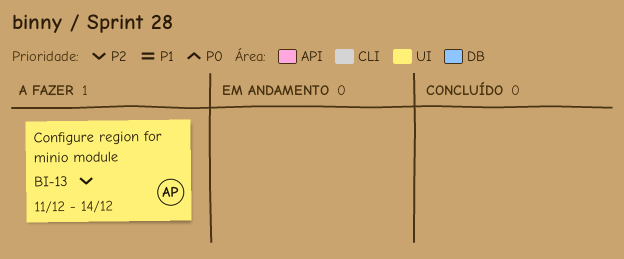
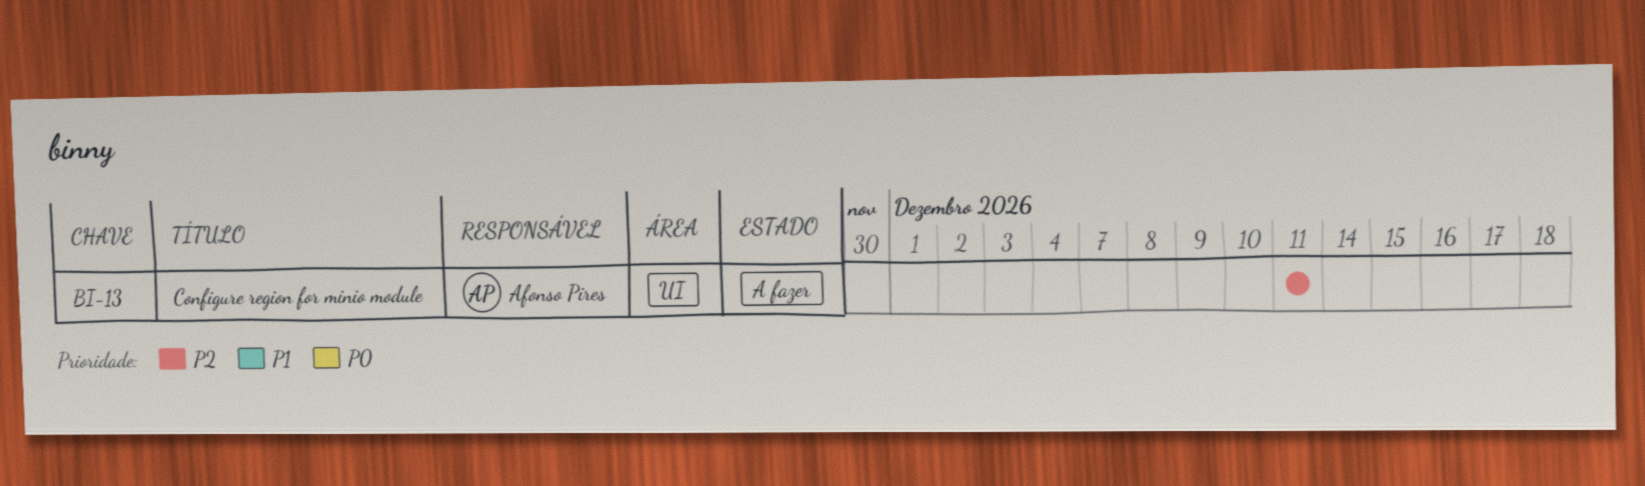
BI-13, due: Dec 14 -> Dec 11

